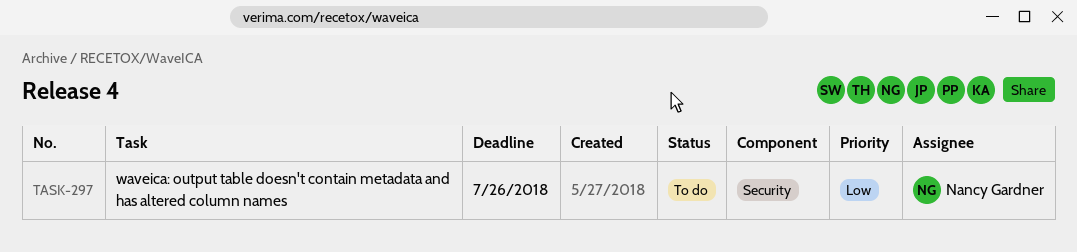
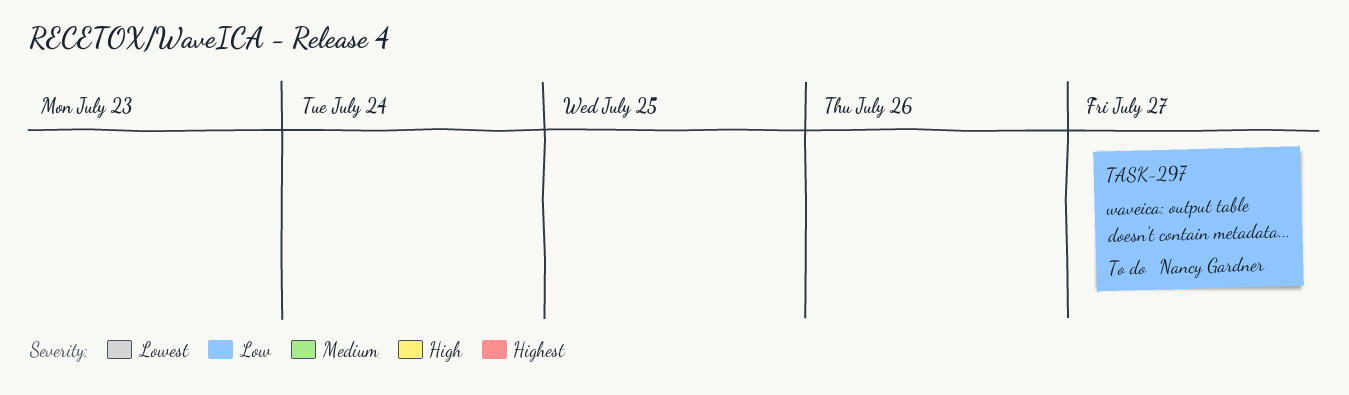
TASK-297, due: Jul 26 -> Jul 27

